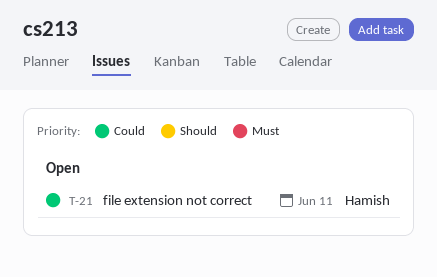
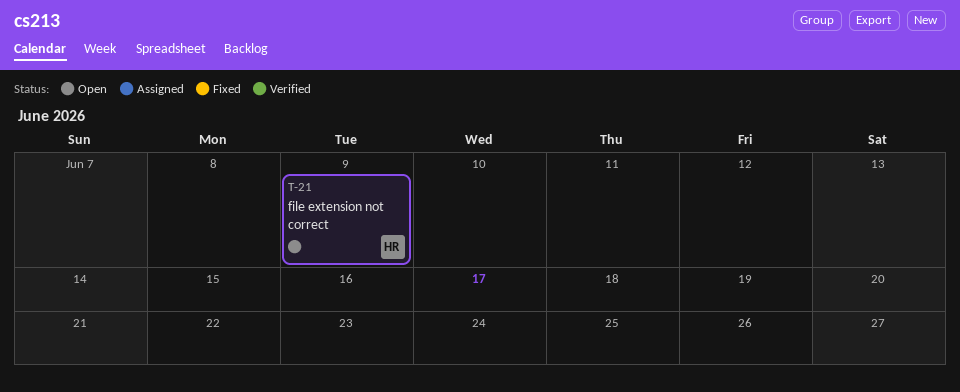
T-21, due: Jun 11 -> Jun 9

